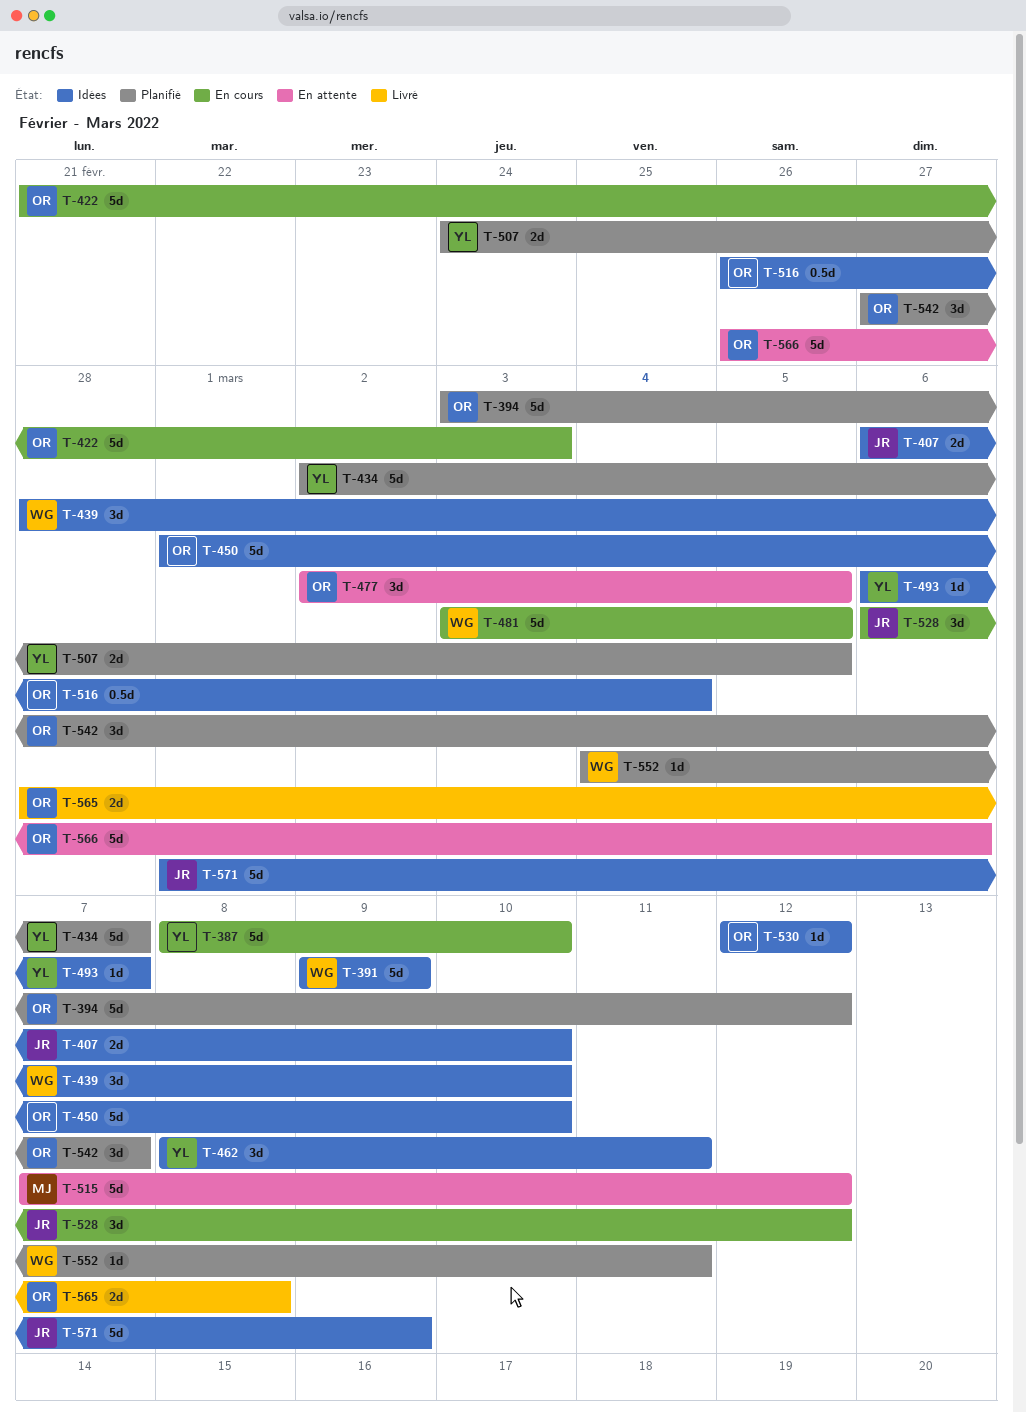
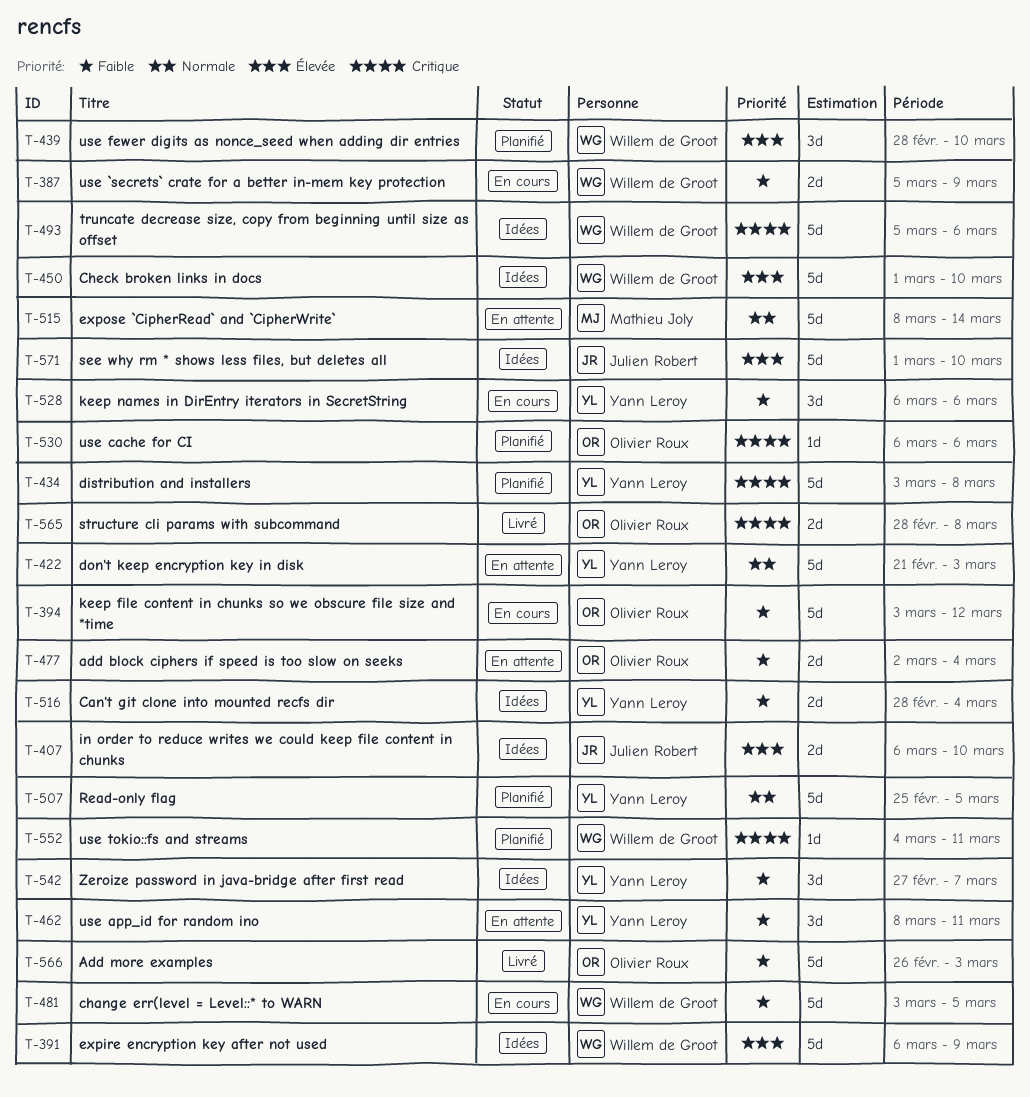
T-387, owner: Yann Leroy -> Willem de Groot
T-387, estimate: 5d -> 2d
T-387, start: Mar 8 -> Mar 5
T-387, due: Mar 10 -> Mar 9
T-391, start: Mar 9 -> Mar 6
T-394, status: Planifié -> En cours
T-422, status: En cours -> En attente
T-422, owner: Olivier Roux -> Yann Leroy
T-434, start: Mar 2 -> Mar 3
T-434, due: Mar 7 -> Mar 8
T-439, status: Idées -> Planifié
T-450, owner: Olivier Roux -> Willem de Groot
T-462, status: Idées -> En attente
T-477, estimate: 3d -> 2d
T-477, due: Mar 5 -> Mar 4
T-493, owner: Yann Leroy -> Willem de Groot
T-493, estimate: 1d -> 5d
T-493, start: Mar 6 -> Mar 5
T-493, due: Mar 7 -> Mar 6
T-507, estimate: 2d -> 5d
T-507, start: Feb 24 -> Feb 25
T-515, start: Mar 7 -> Mar 8
T-515, due: Mar 12 -> Mar 14
T-516, owner: Olivier Roux -> Yann Leroy
T-516, estimate: 0.5d -> 2d
T-516, start: Feb 26 -> Feb 28
T-528, owner: Julien Robert -> Yann Leroy
T-528, due: Mar 12 -> Mar 6
T-530, status: Idées -> Planifié
T-530, start: Mar 12 -> Mar 6
T-530, due: Mar 12 -> Mar 6
T-542, status: Planifié -> Idées
T-542, owner: Olivier Roux -> Yann Leroy
T-566, status: En attente -> Livré
T-566, due: Mar 6 -> Mar 3
T-571, due: Mar 9 -> Mar 10

